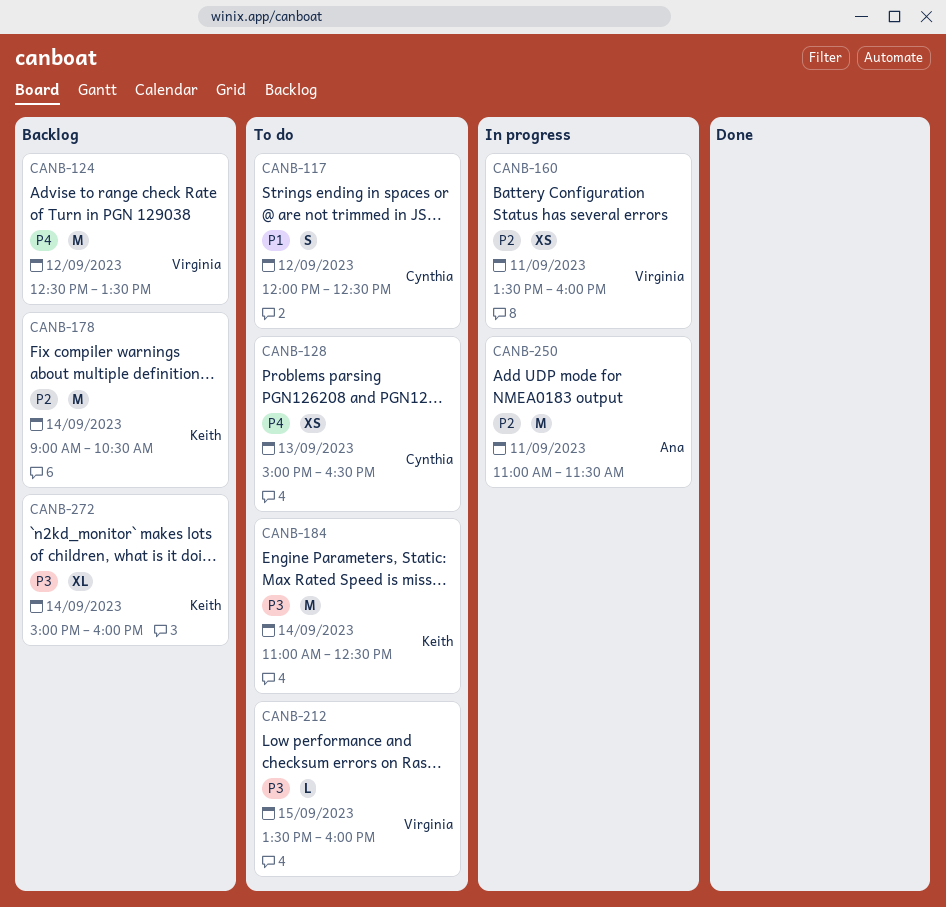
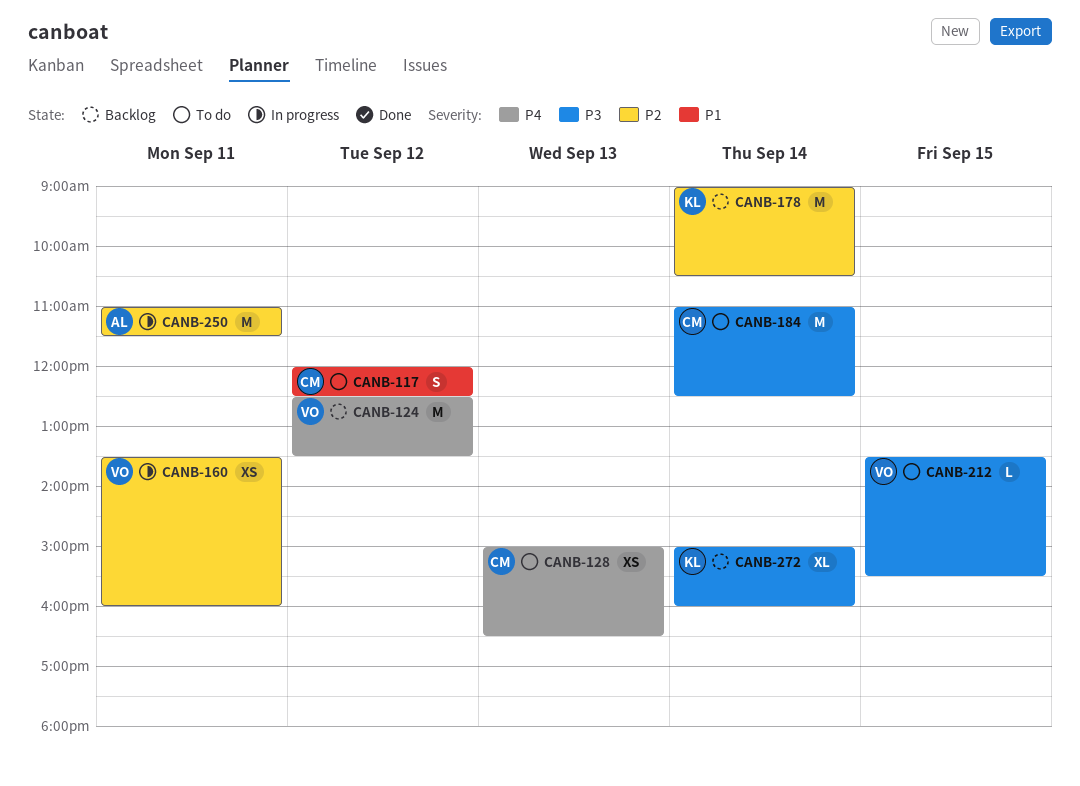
CANB-184, owner: Keith -> Cynthia
CANB-212, ends: 16:00 -> 15:30

